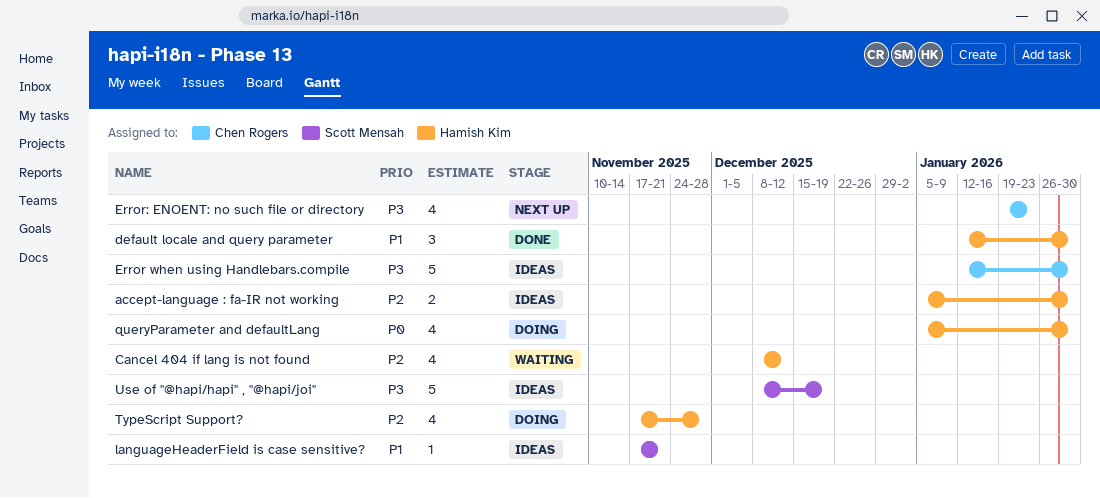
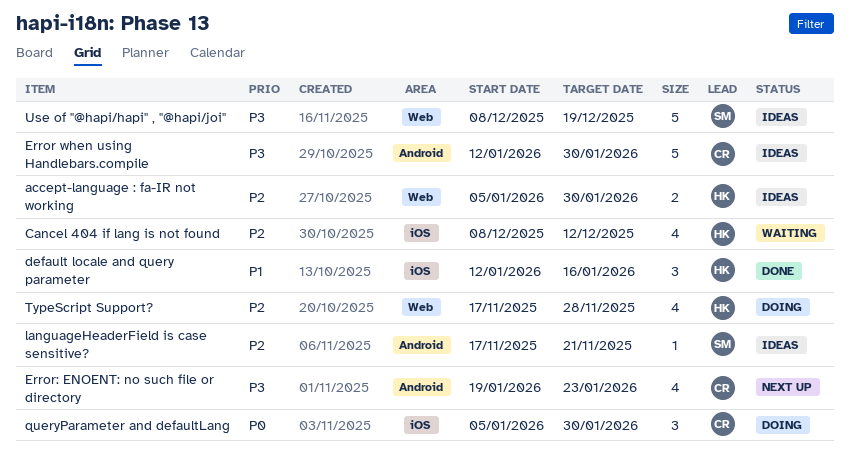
default locale and query parameter, due: Jan 30 -> Jan 16
languageHeaderField is case sensitive?, priority: P1 -> P2
queryParameter and defaultLang, owner: Hamish Kim -> Chen Rogers
queryParameter and defaultLang, estimate: 4 -> 3

